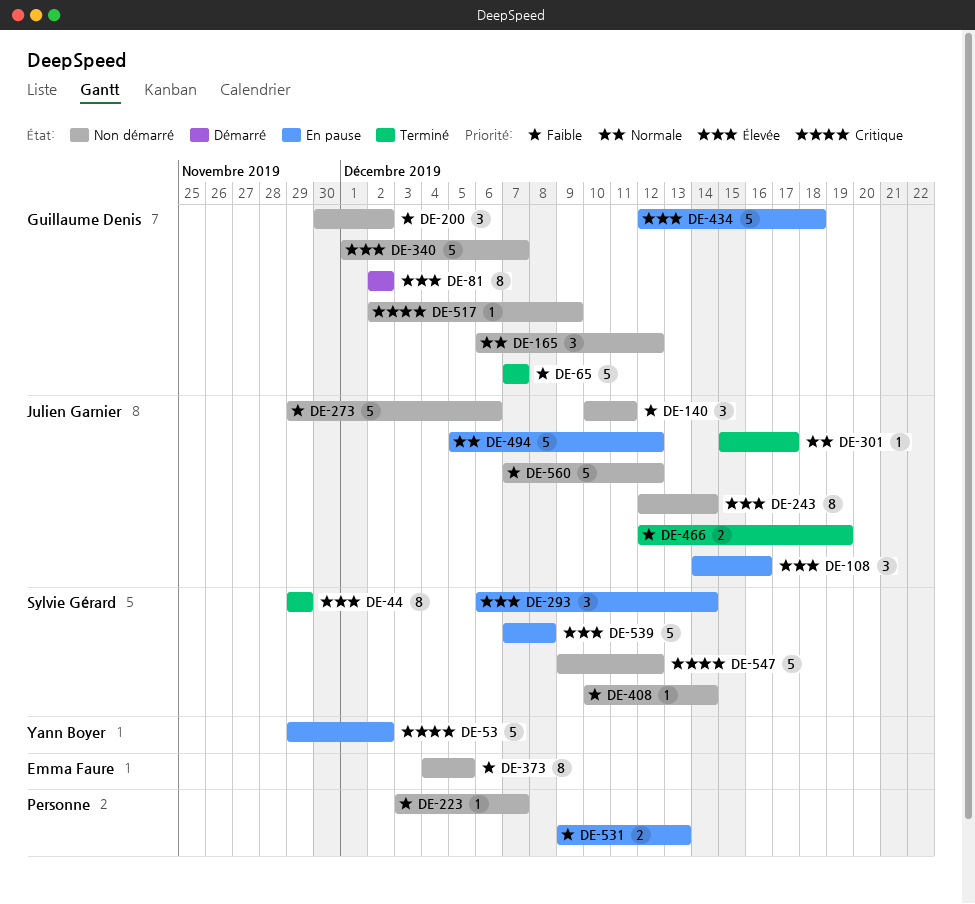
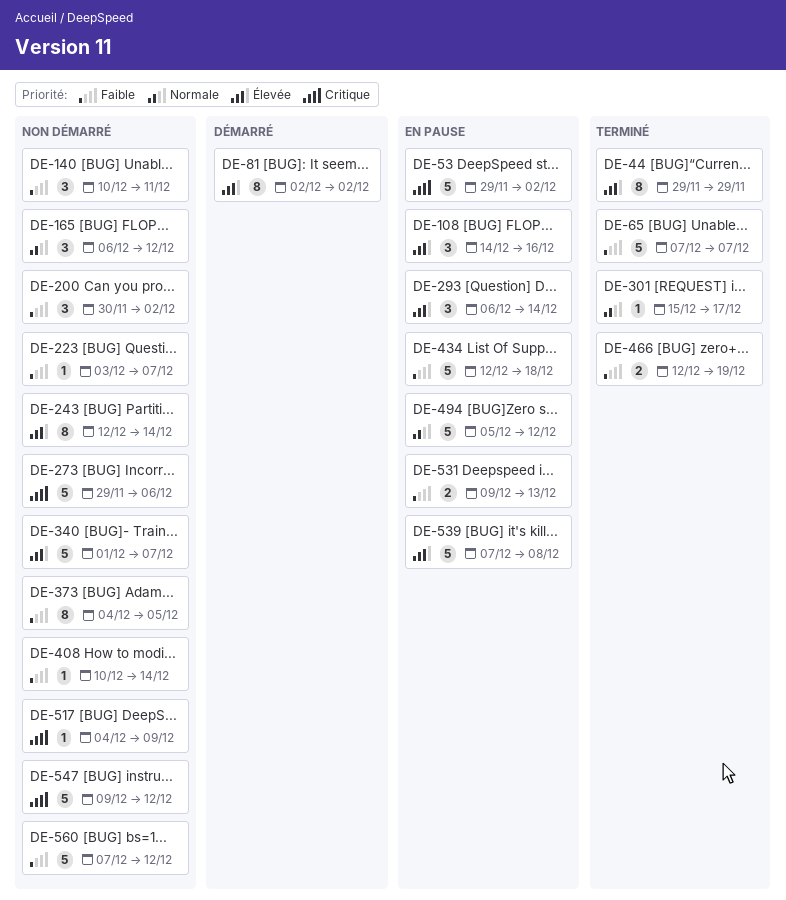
DE-273, priority: Faible -> Critique
DE-434, priority: Élevée -> Faible
DE-517, start: Dec 2 -> Dec 4

